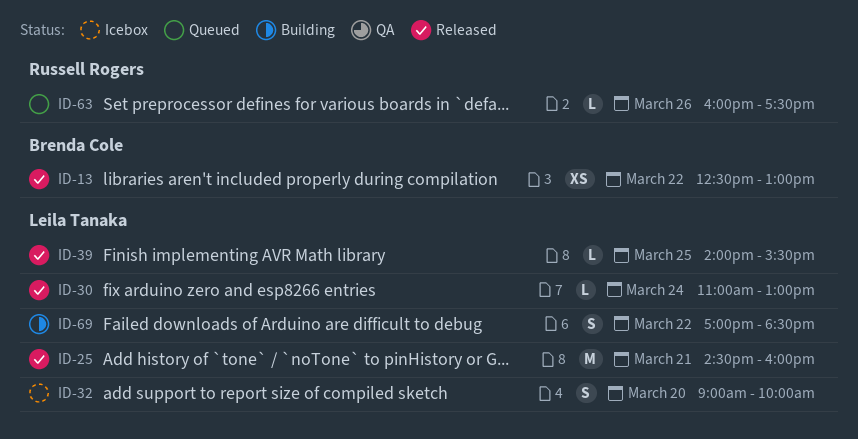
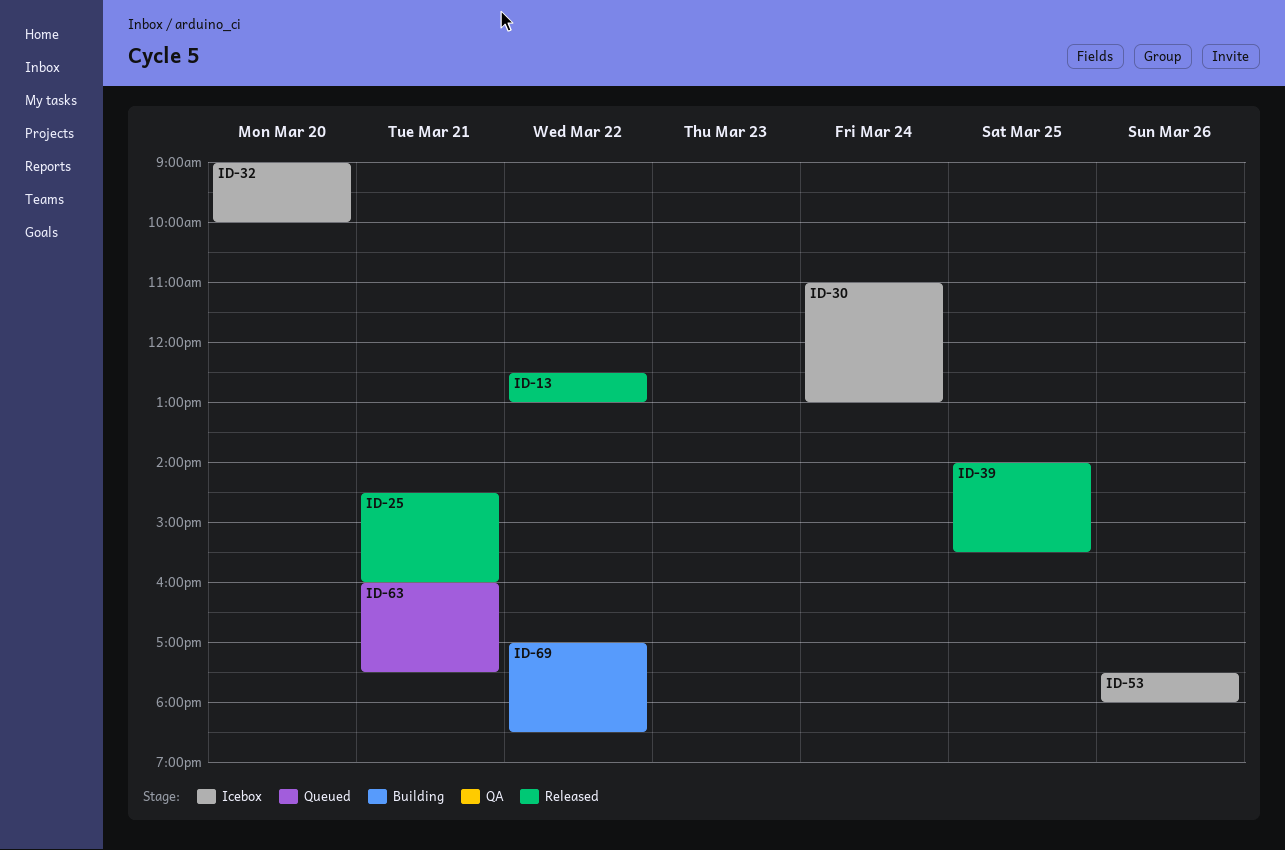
ID-30, status: Released -> Icebox
ID-53: none -> present
ID-63, day: Mar 26 -> Mar 21

